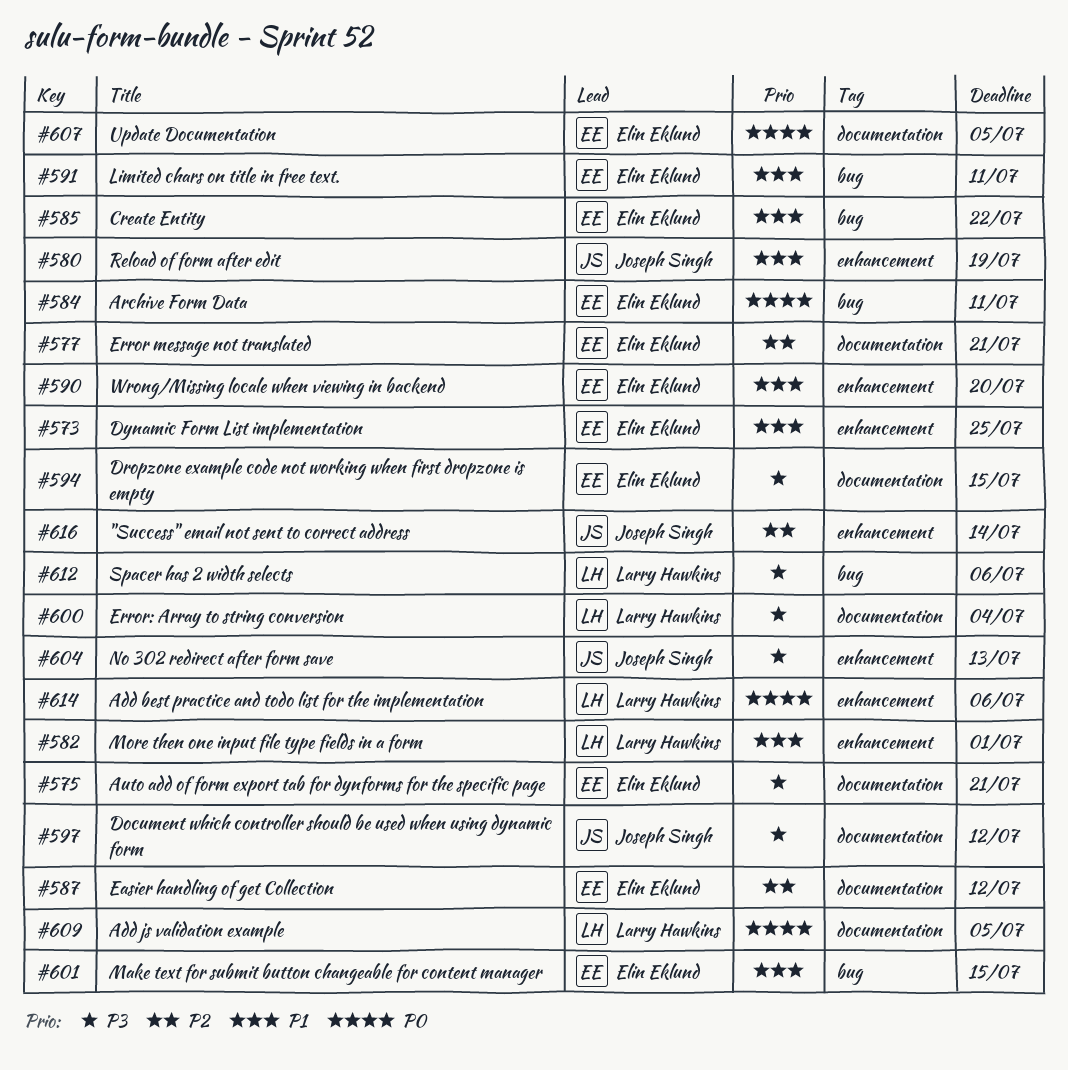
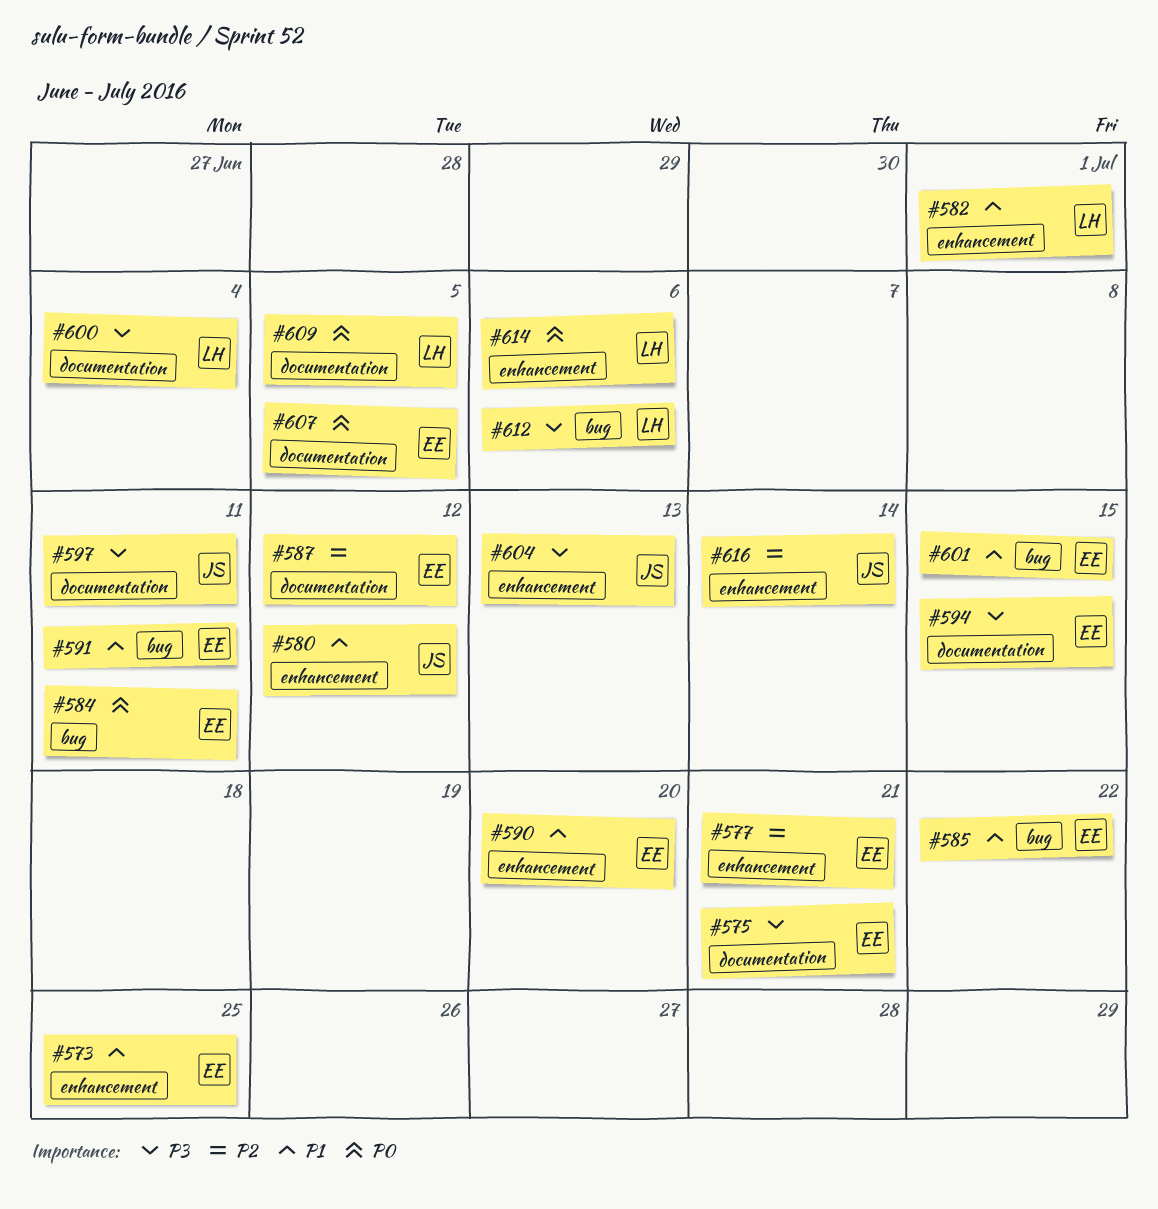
#577, label: documentation -> enhancement
#580, due: Jul 19 -> Jul 12
#597, due: Jul 12 -> Jul 11

